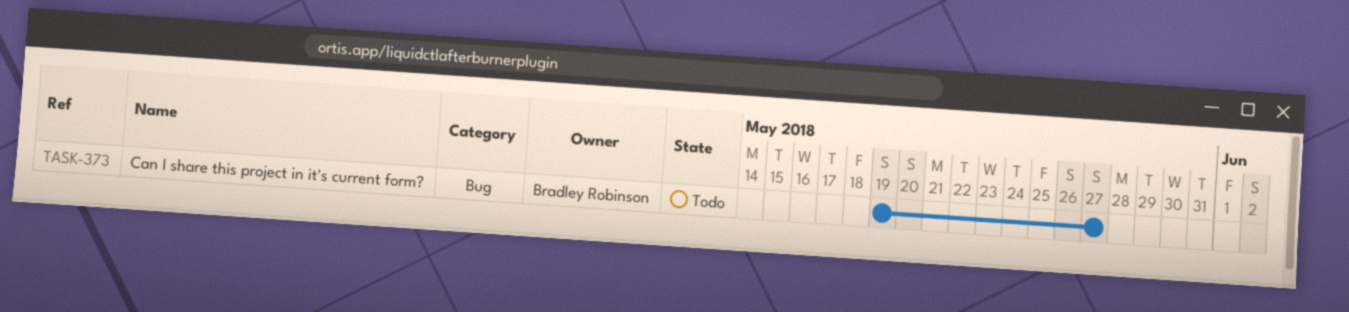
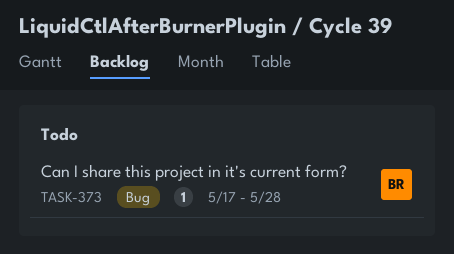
TASK-373, start: May 19 -> May 17
TASK-373, due: May 27 -> May 28

